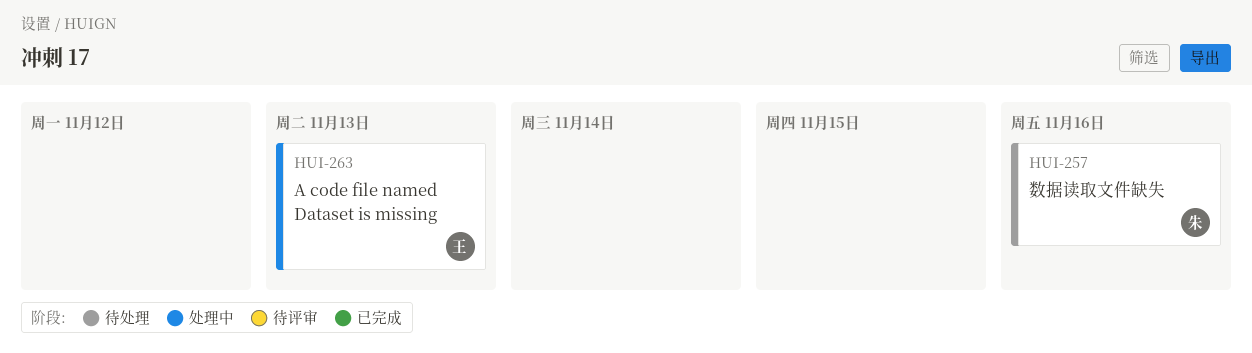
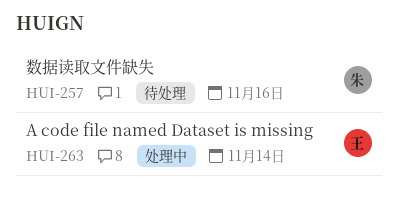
HUI-263, due: Nov 13 -> Nov 14

